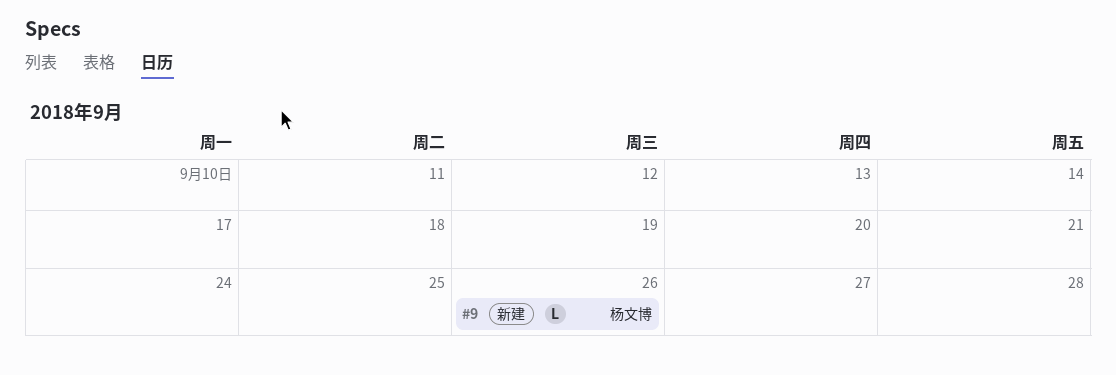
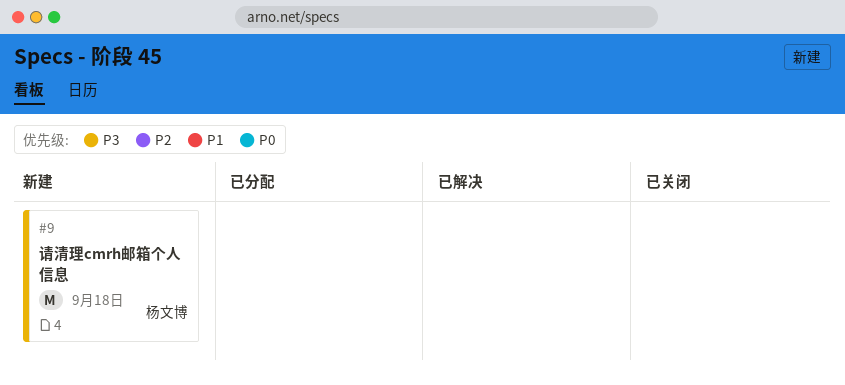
#9, estimate: L -> M
#9, due: Sep 26 -> Sep 18

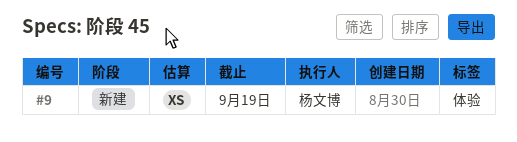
#9, estimate: M -> XS
#9, due: Sep 18 -> Sep 19

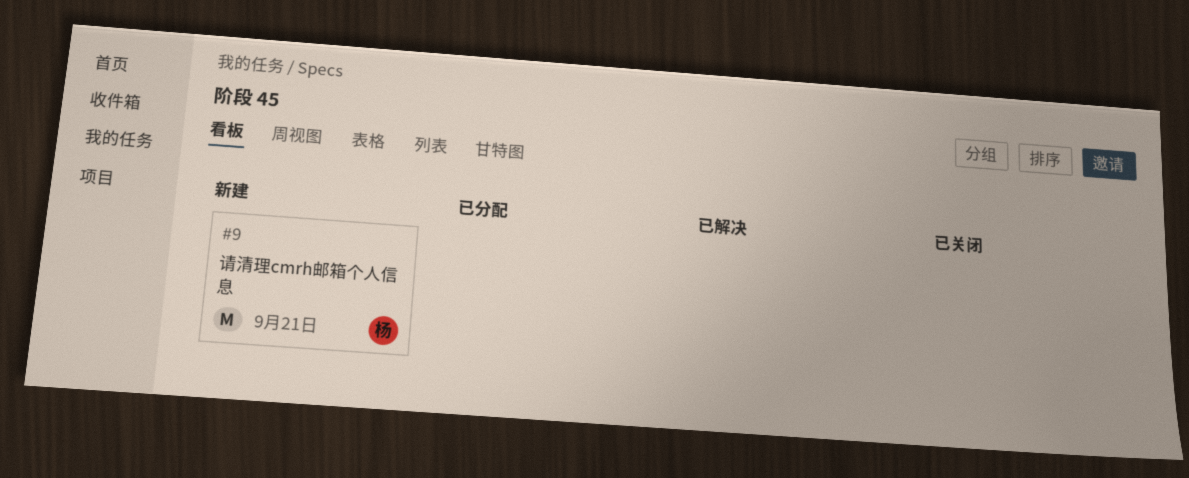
#9, estimate: XS -> M
#9, due: Sep 19 -> Sep 21

